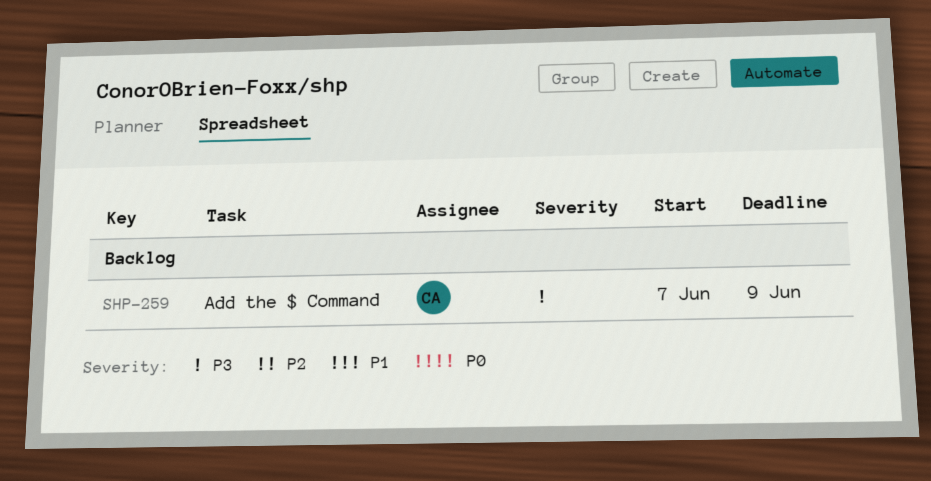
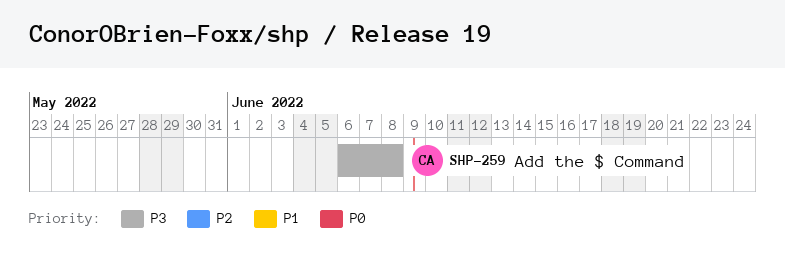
SHP-259, start: Jun 7 -> Jun 6
SHP-259, due: Jun 9 -> Jun 8

